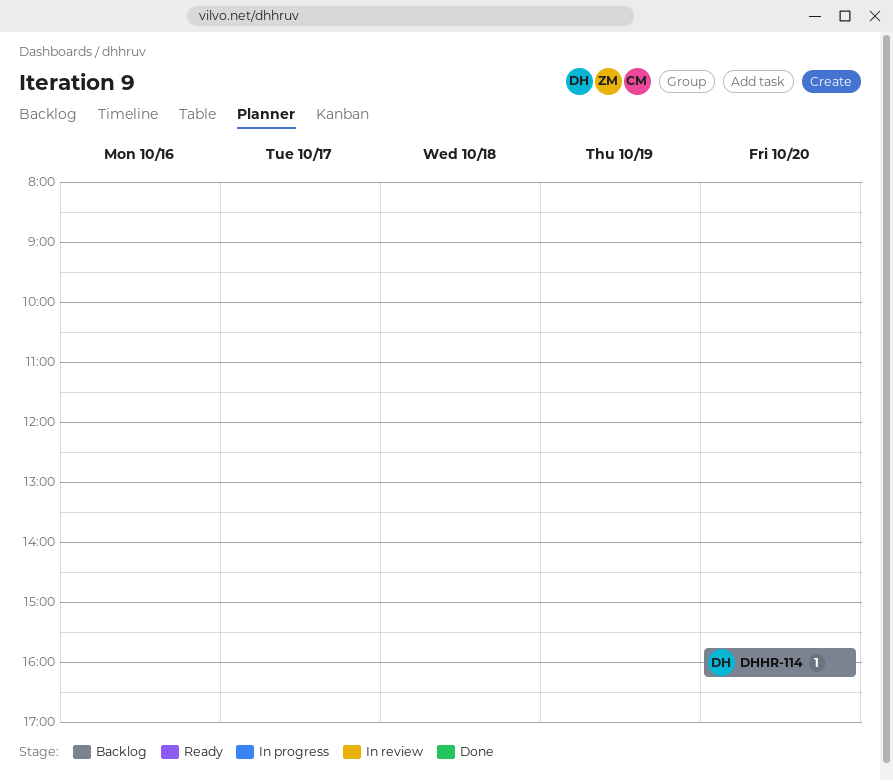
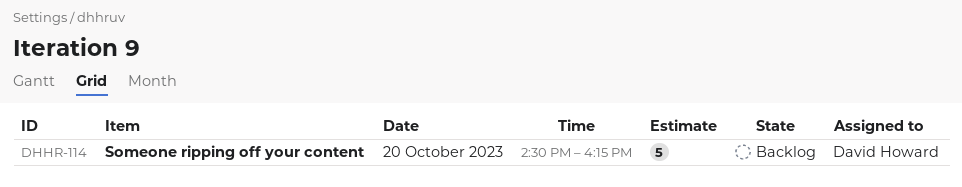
DHHR-114, estimate: 1 -> 5
DHHR-114, begins: 15:45 -> 14:30

